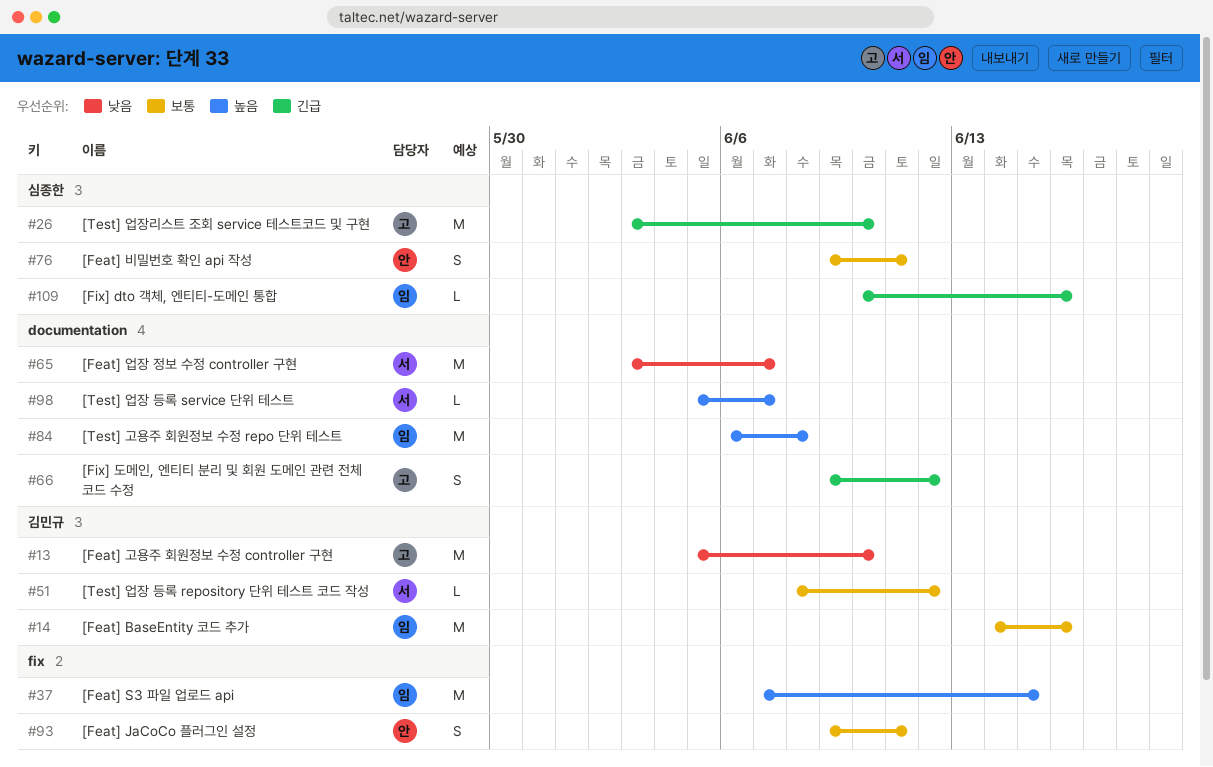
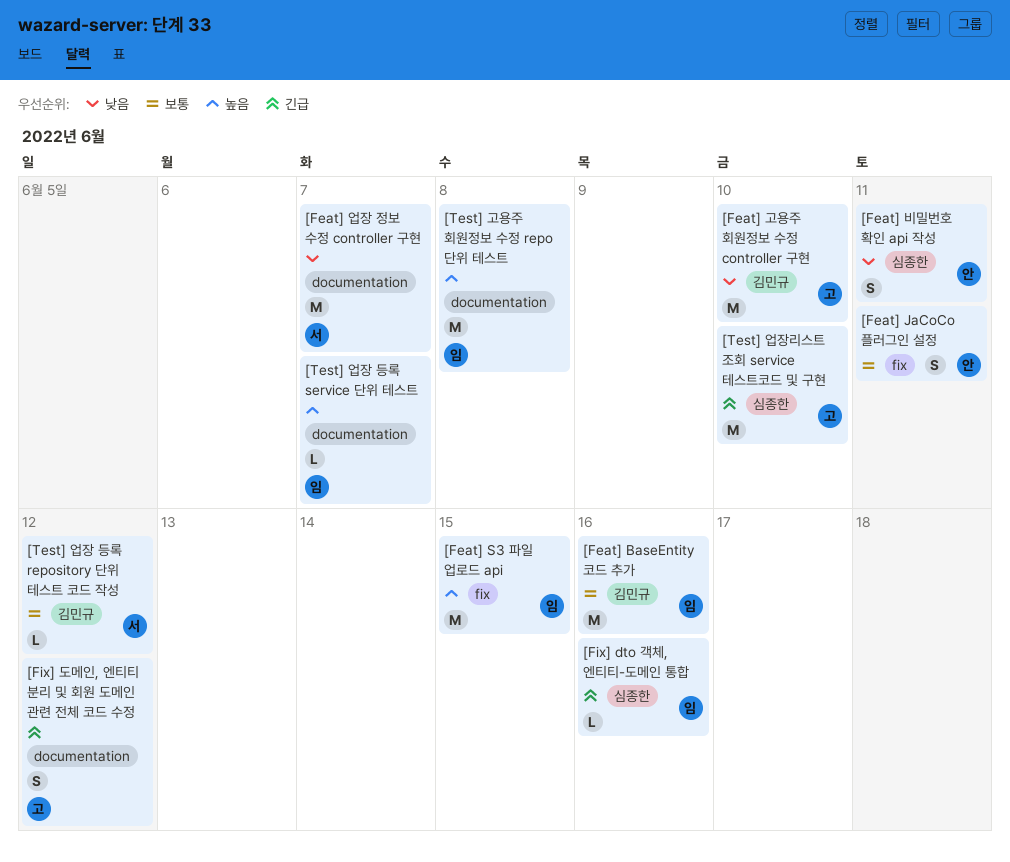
[Feat] 비밀번호 확인 api 작성, priority: 보통 -> 낮음
[Test] 업장 등록 service 단위 테스트, owner: 서 -> 임

